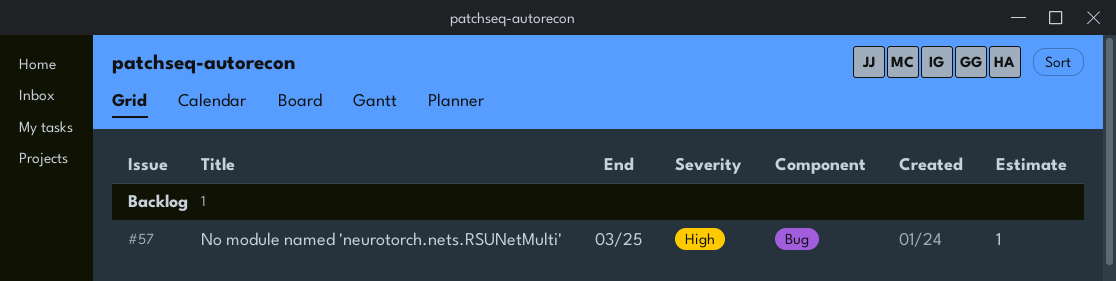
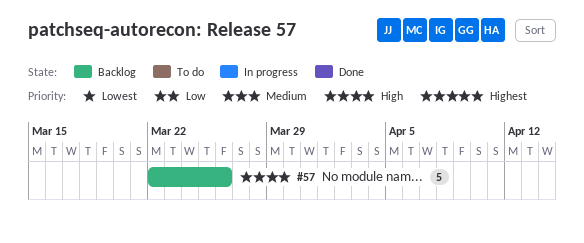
#57, estimate: 1 -> 5
#57, due: Mar 25 -> Mar 26

